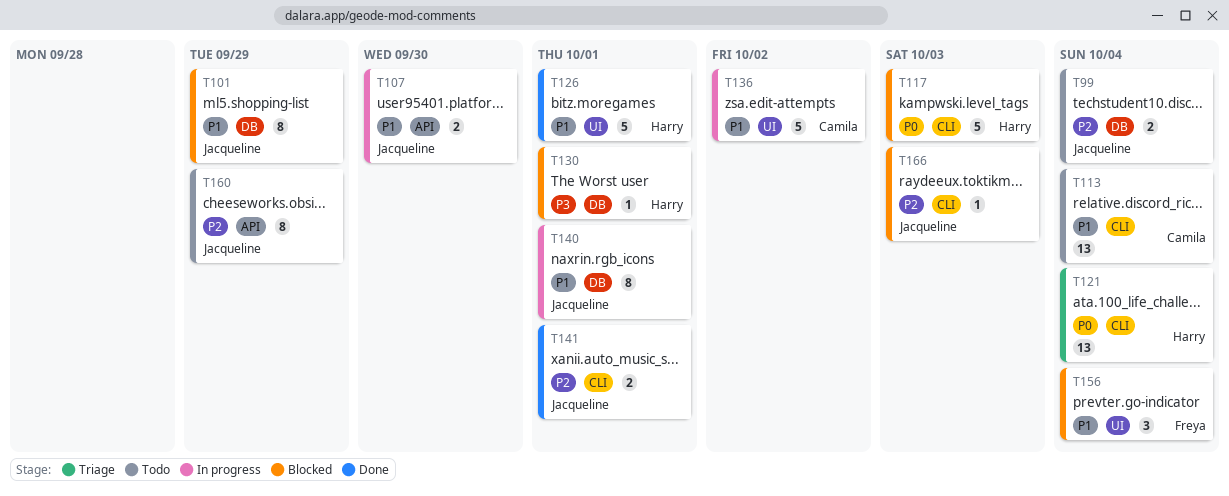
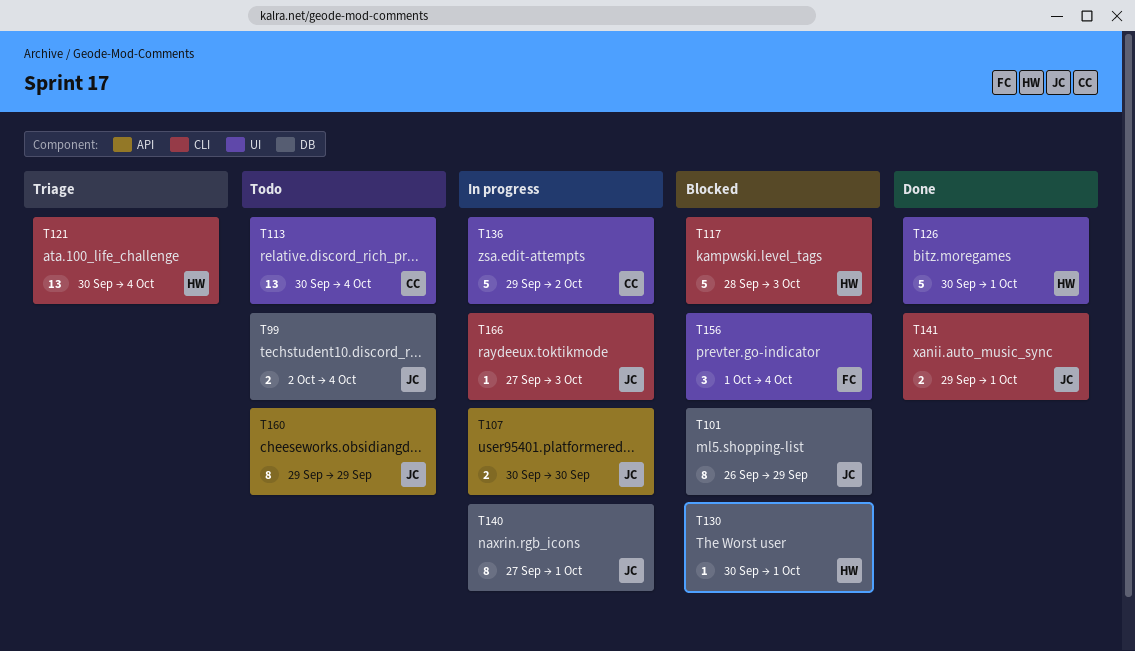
T113, label: CLI -> UI
T166, status: Blocked -> In progress

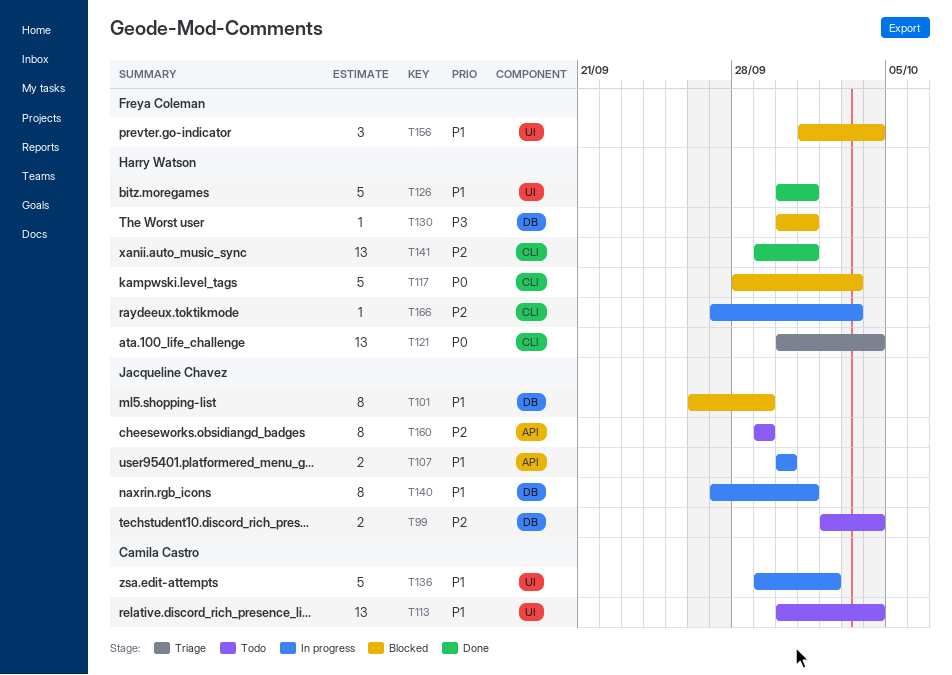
T141, owner: Jacqueline Chavez -> Harry Watson
T141, estimate: 2 -> 13
T166, owner: Jacqueline Chavez -> Harry Watson

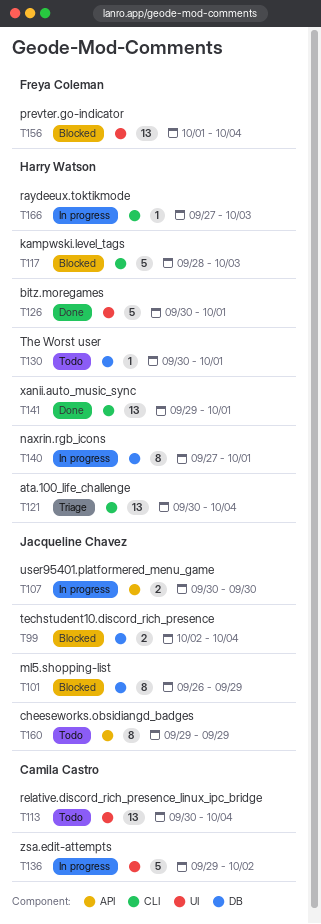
T99, status: Todo -> Blocked
T130, status: Blocked -> Todo
T140, owner: Jacqueline Chavez -> Harry Watson
T156, estimate: 3 -> 13

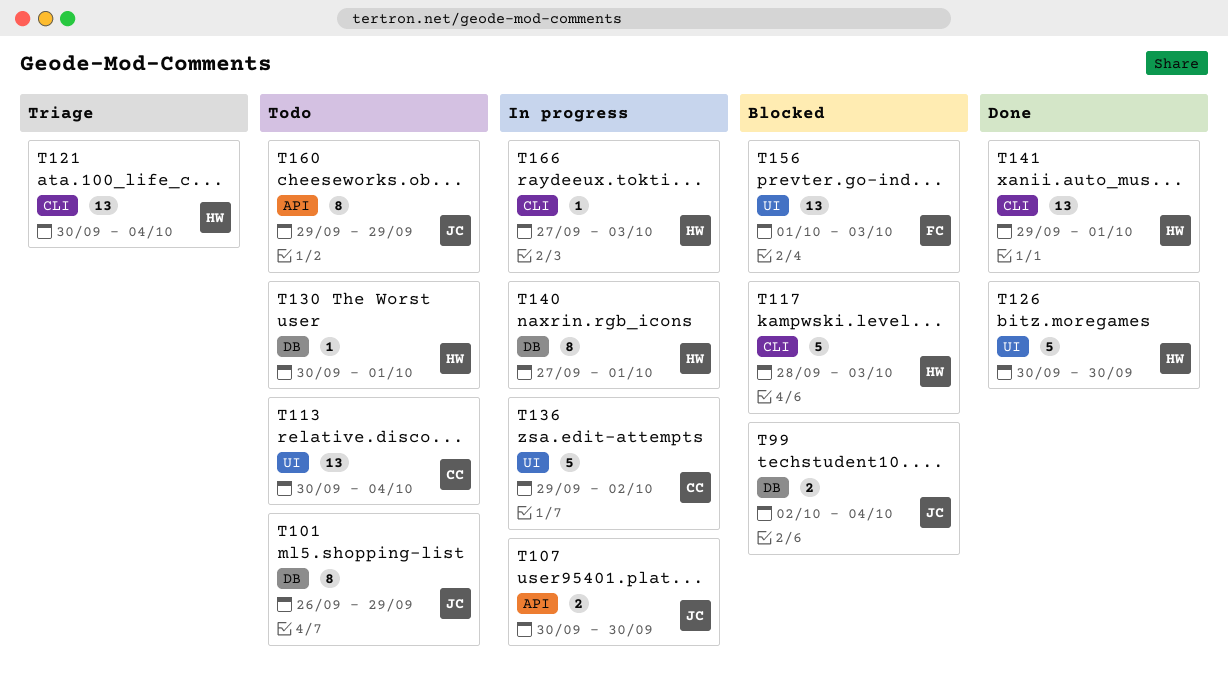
T101, status: Blocked -> Todo
T126, due: Oct 1 -> Sep 30
T156, due: Oct 4 -> Oct 3

